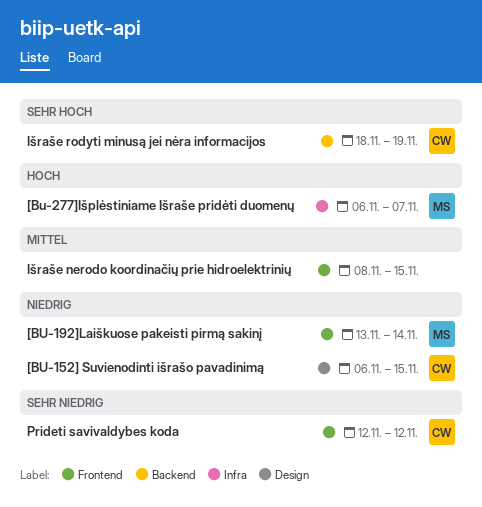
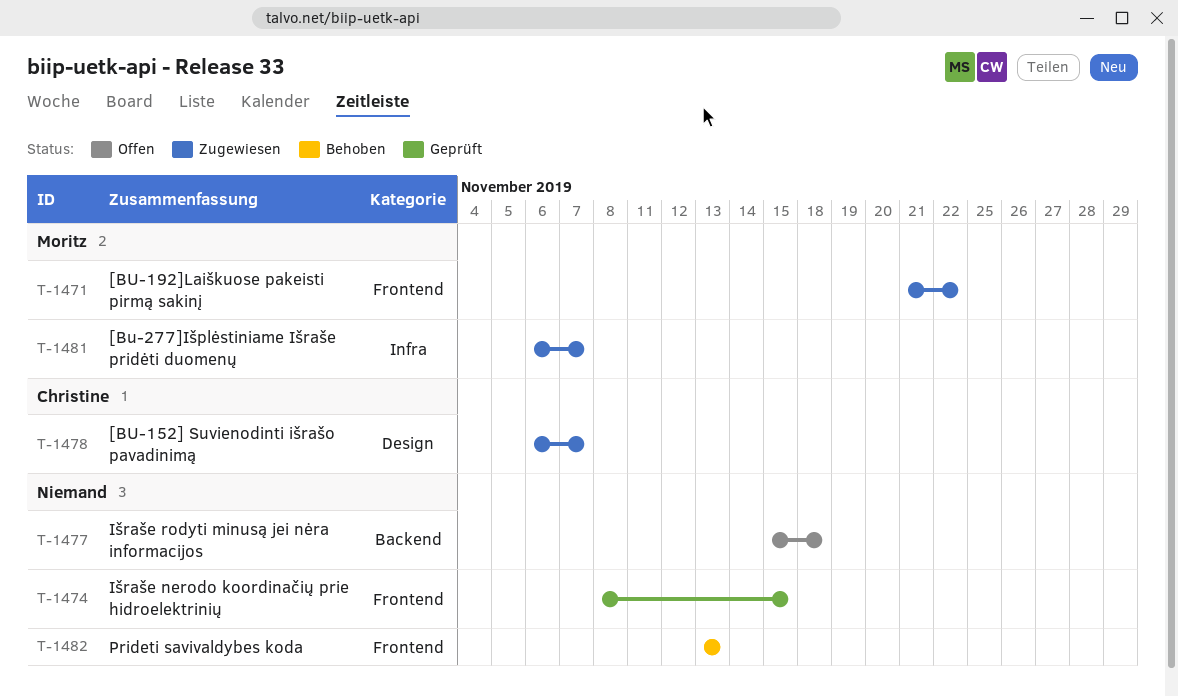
[BU-152] Suvienodinti išrašo pavadinimą, due: Nov 15 -> Nov 7
[BU-192]Laiškuose pakeisti pirmą sakinį, start: Nov 13 -> Nov 21
[BU-192]Laiškuose pakeisti pirmą sakinį, due: Nov 14 -> Nov 22
Išraše rodyti minusą jei nėra informacijos, owner: Christine -> none
Išraše rodyti minusą jei nėra informacijos, start: Nov 18 -> Nov 15
Išraše rodyti minusą jei nėra informacijos, due: Nov 19 -> Nov 18
Prideti savivaldybes koda, owner: Christine -> none
Prideti savivaldybes koda, start: Nov 12 -> Nov 13
Prideti savivaldybes koda, due: Nov 12 -> Nov 13

